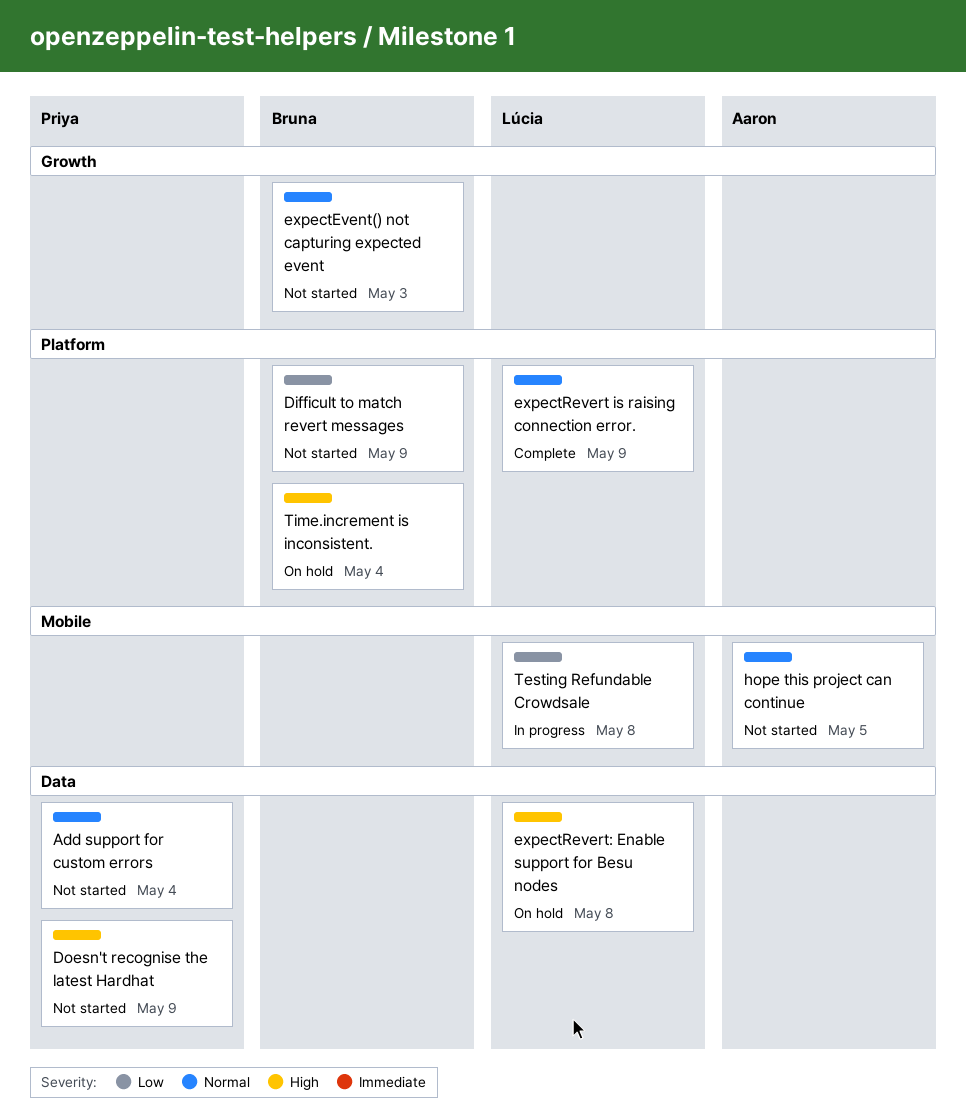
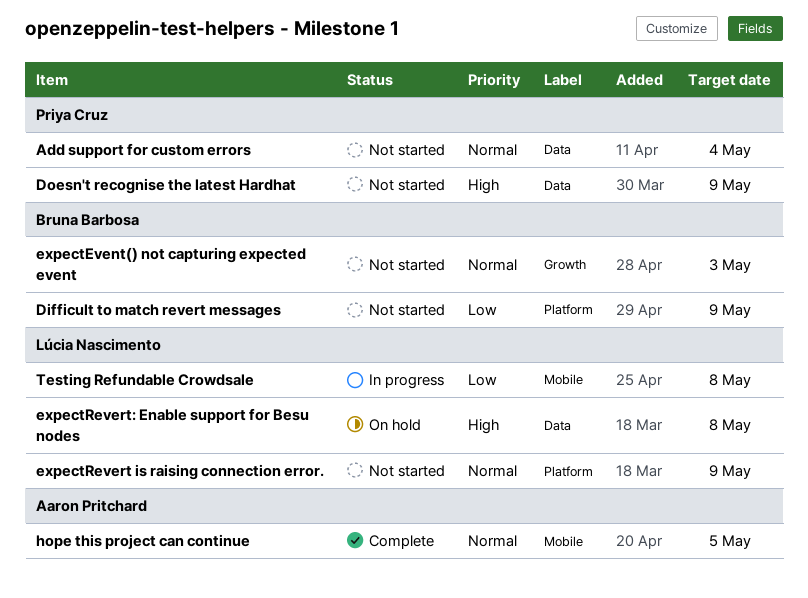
expectRevert is raising connection error., status: Complete -> Not started
hope this project can continue, status: Not started -> Complete
Time.increment is inconsistent.: present -> none

